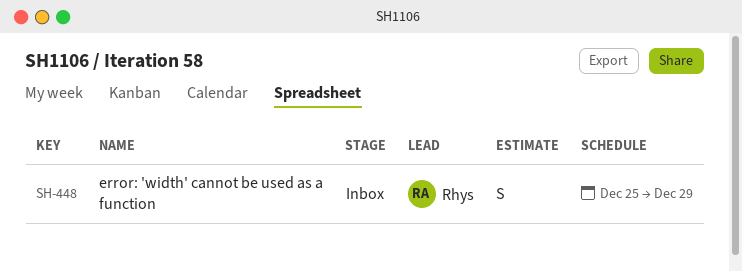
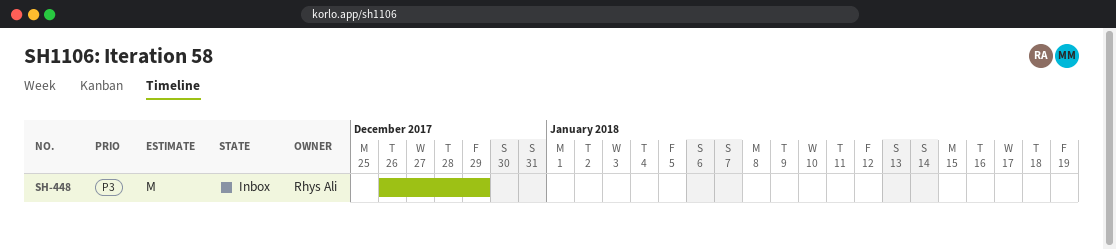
SH-448, estimate: S -> M
SH-448, start: Dec 25 -> Dec 26

